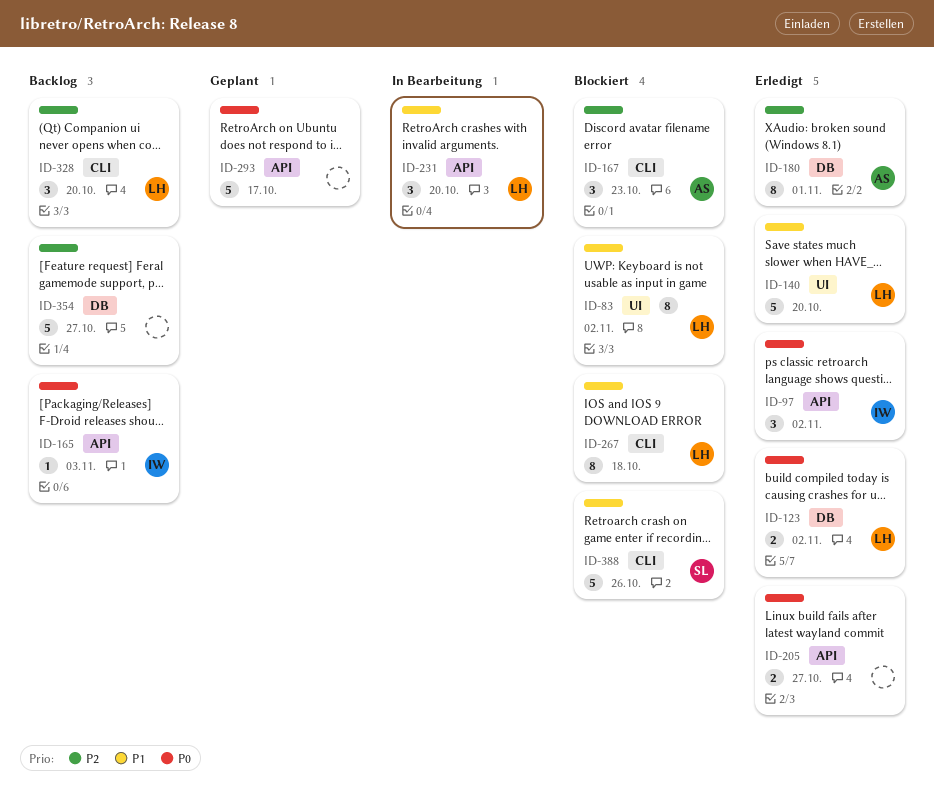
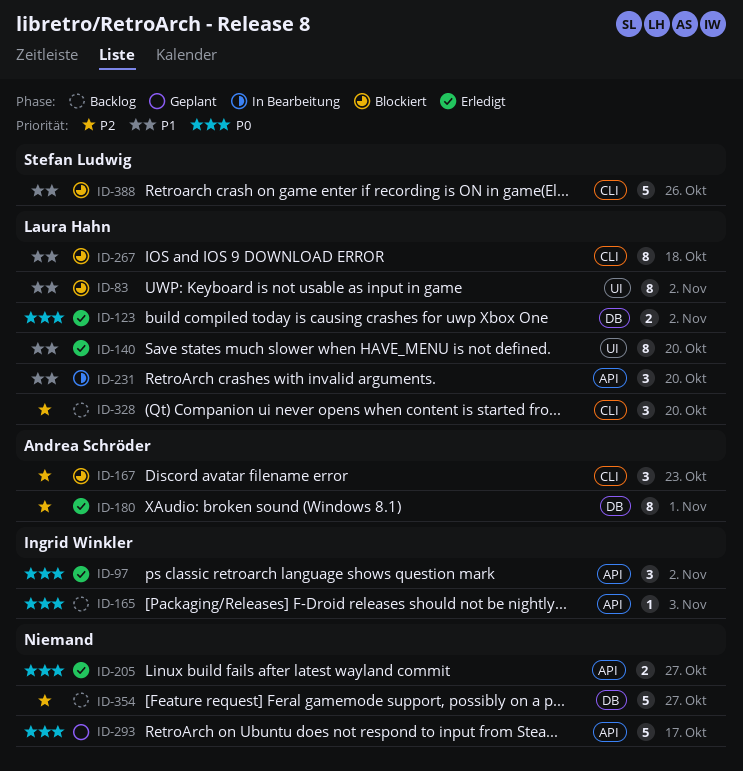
ID-140, estimate: 5 -> 8

